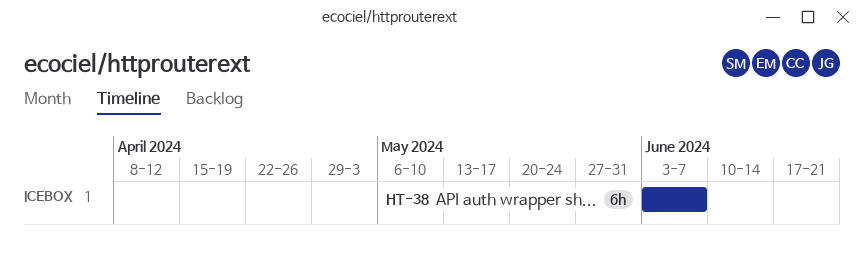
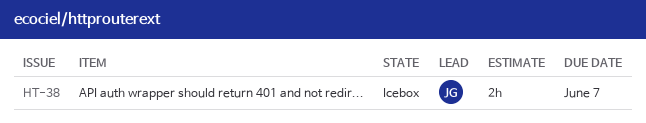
HT-38, estimate: 6h -> 2h

